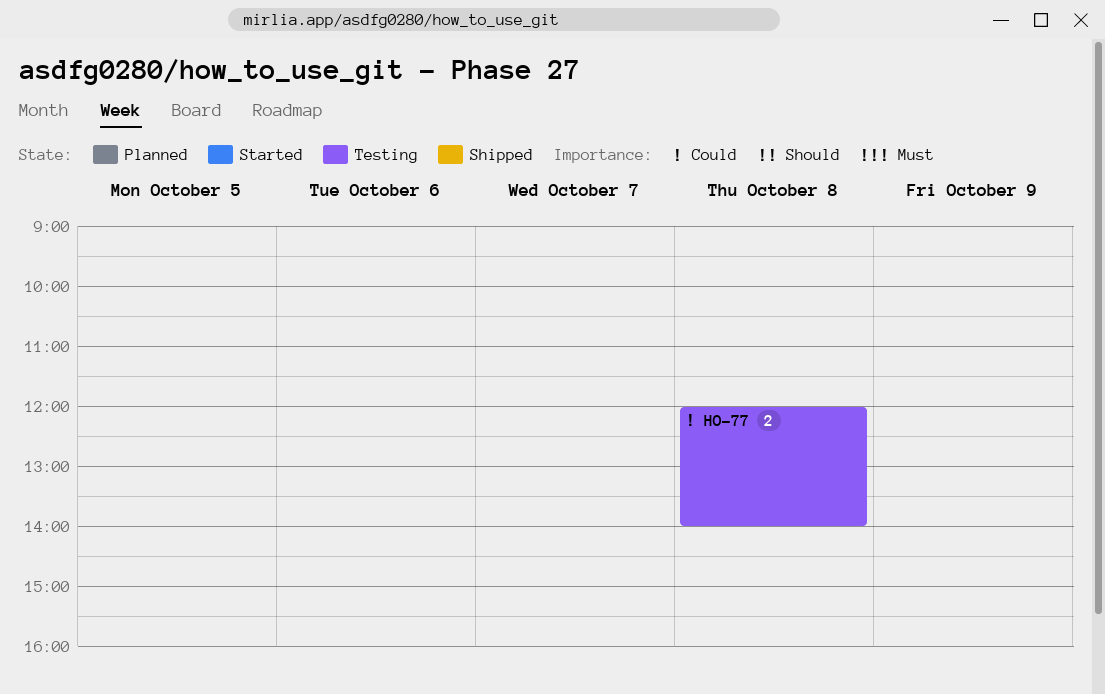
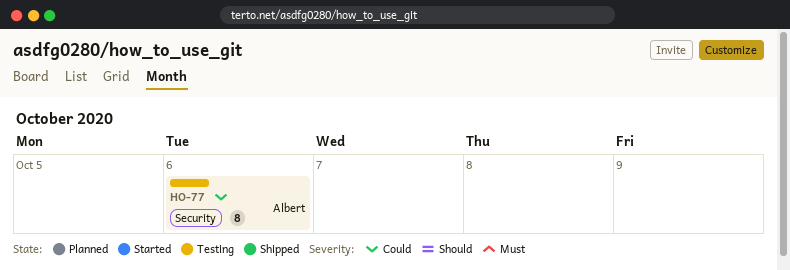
HO-77, estimate: 2 -> 8
HO-77, day: Oct 8 -> Oct 6

